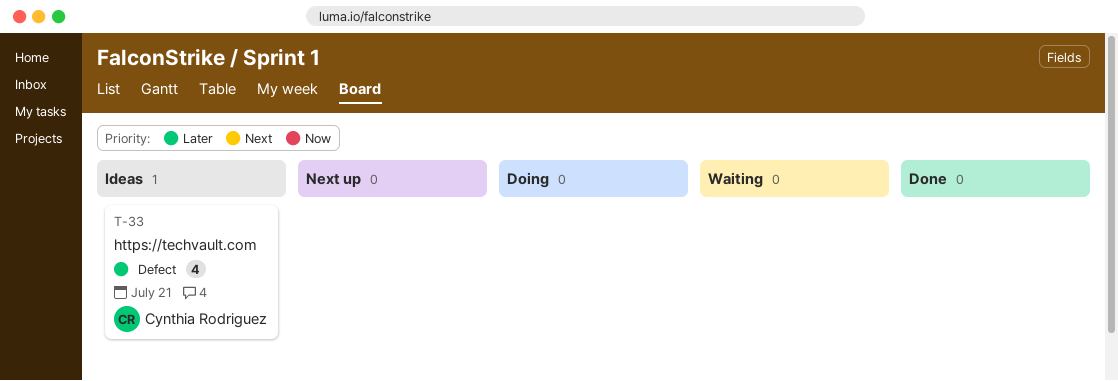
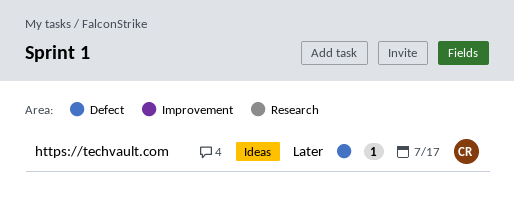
https://techvault.com, estimate: 4 -> 1
https://techvault.com, due: Jul 21 -> Jul 17

